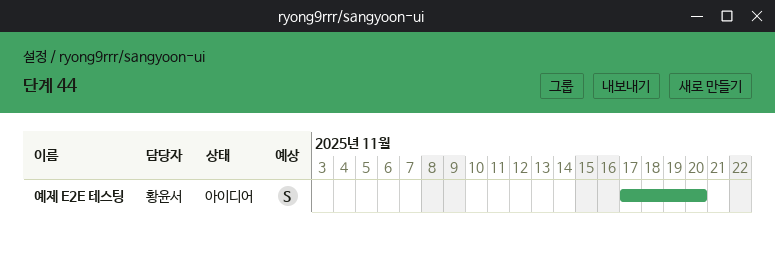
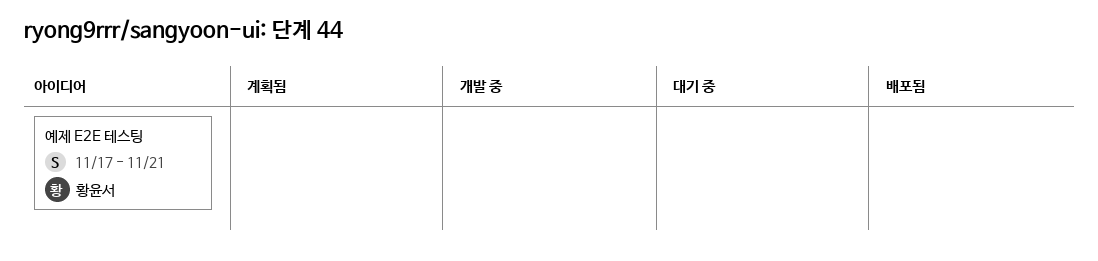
예제 E2E 테스팅, due: Nov 20 -> Nov 21

